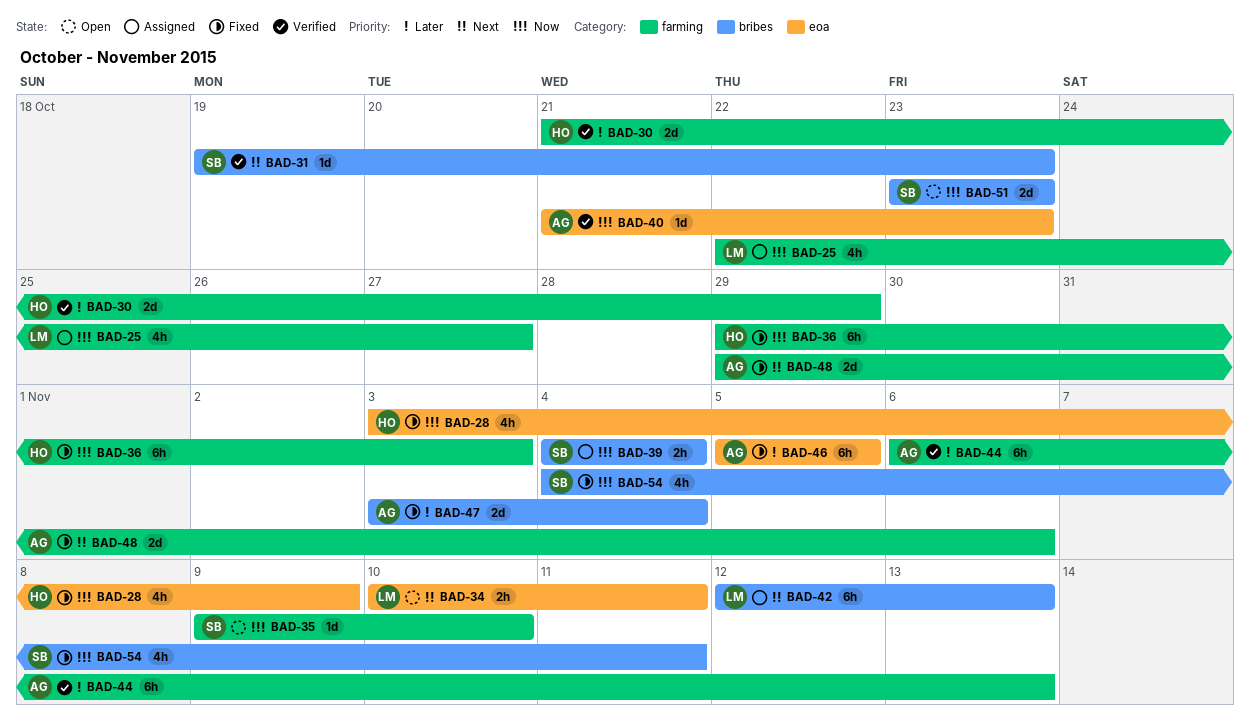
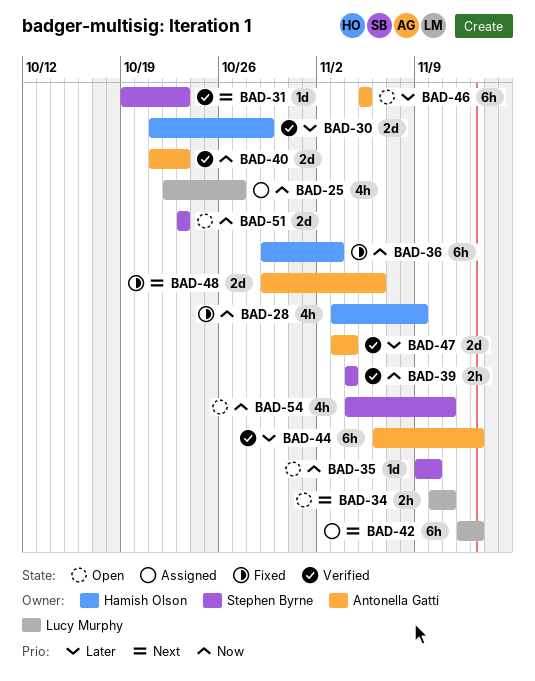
BAD-39, status: Assigned -> Verified
BAD-40, estimate: 1d -> 2d
BAD-46, status: Fixed -> Open
BAD-47, status: Fixed -> Verified
BAD-54, status: Fixed -> Open

